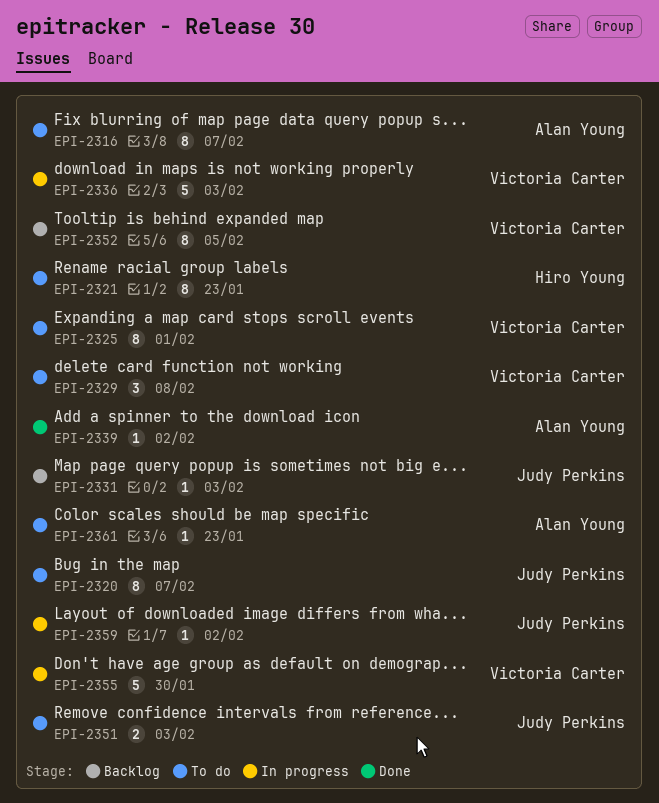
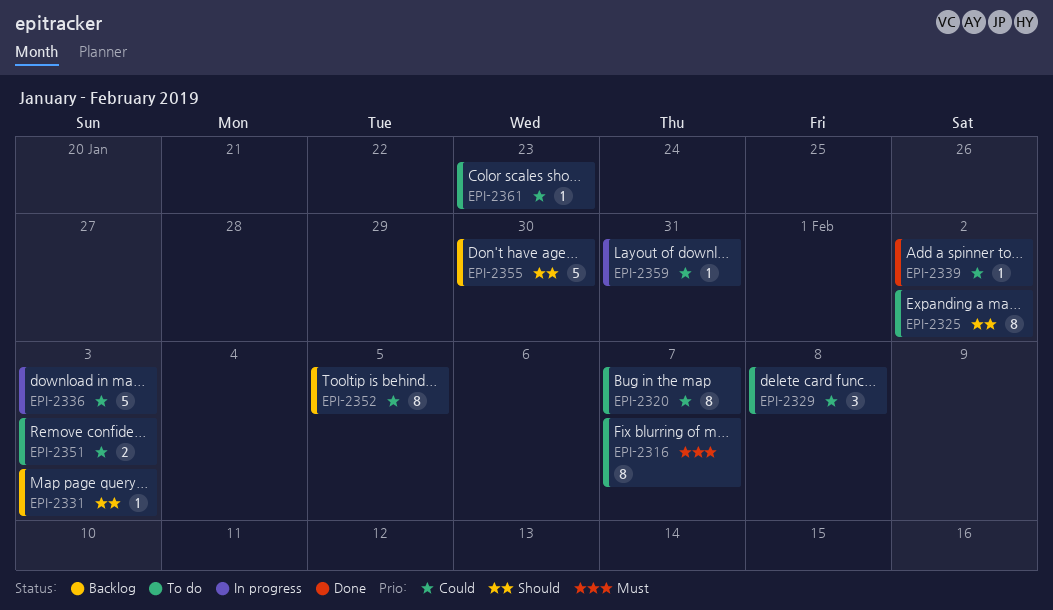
EPI-2321: present -> none
EPI-2325, due: Feb 1 -> Feb 2
EPI-2355, status: In progress -> Backlog
EPI-2359, due: Feb 2 -> Jan 31

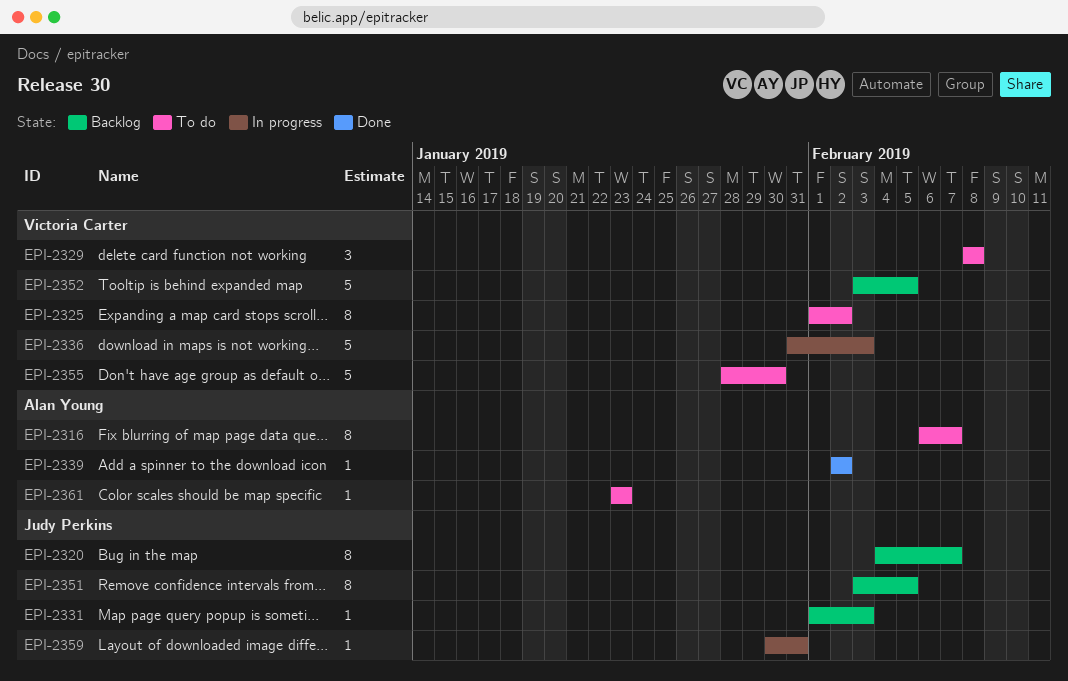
EPI-2320, status: To do -> Backlog
EPI-2351, status: To do -> Backlog
EPI-2351, estimate: 2 -> 8
EPI-2351, due: Feb 3 -> Feb 5
EPI-2352, estimate: 8 -> 5
EPI-2355, status: Backlog -> To do

